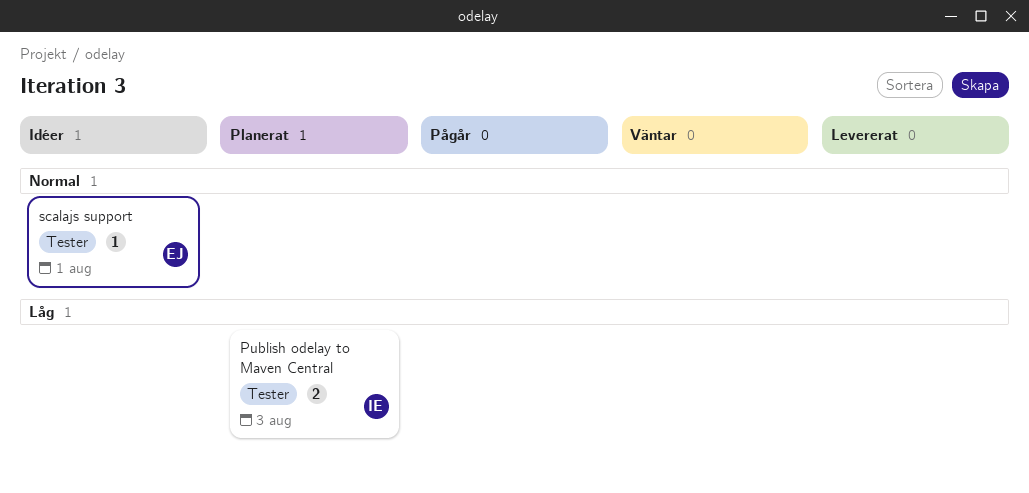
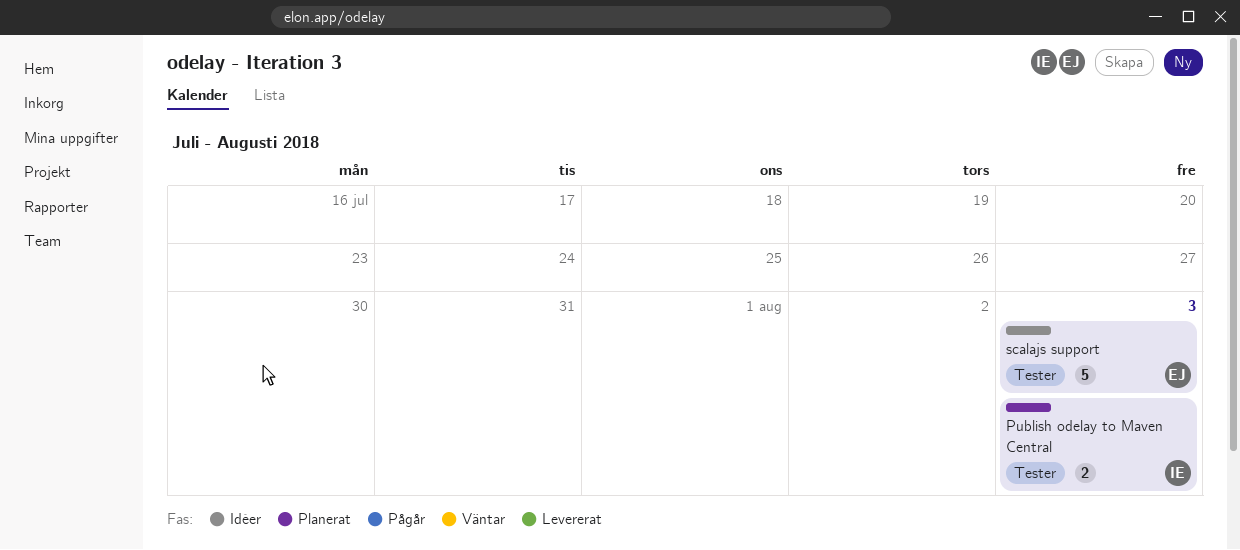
scalajs support, estimate: 1 -> 5
scalajs support, due: Aug 1 -> Aug 3

